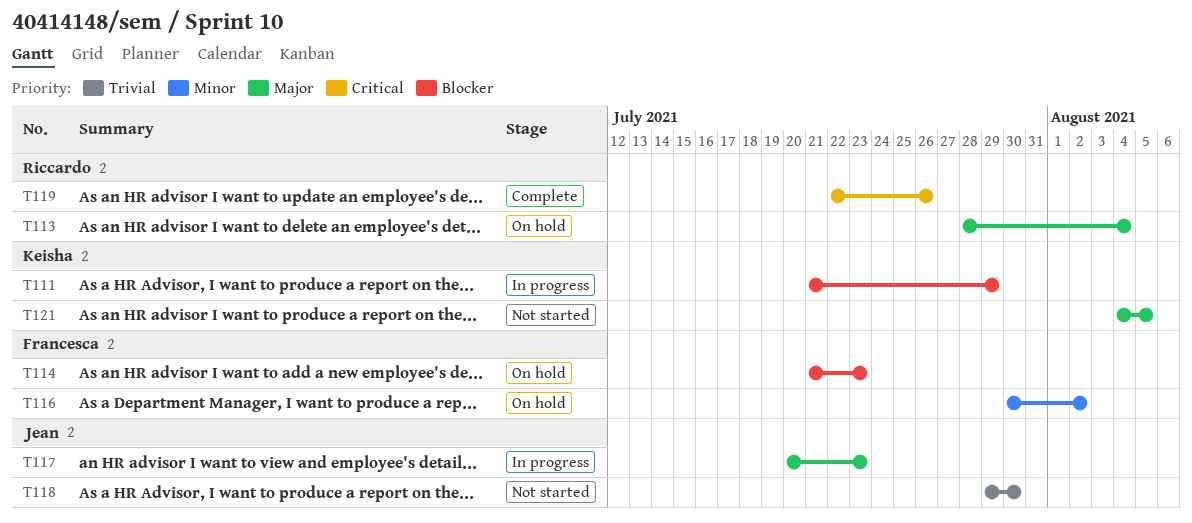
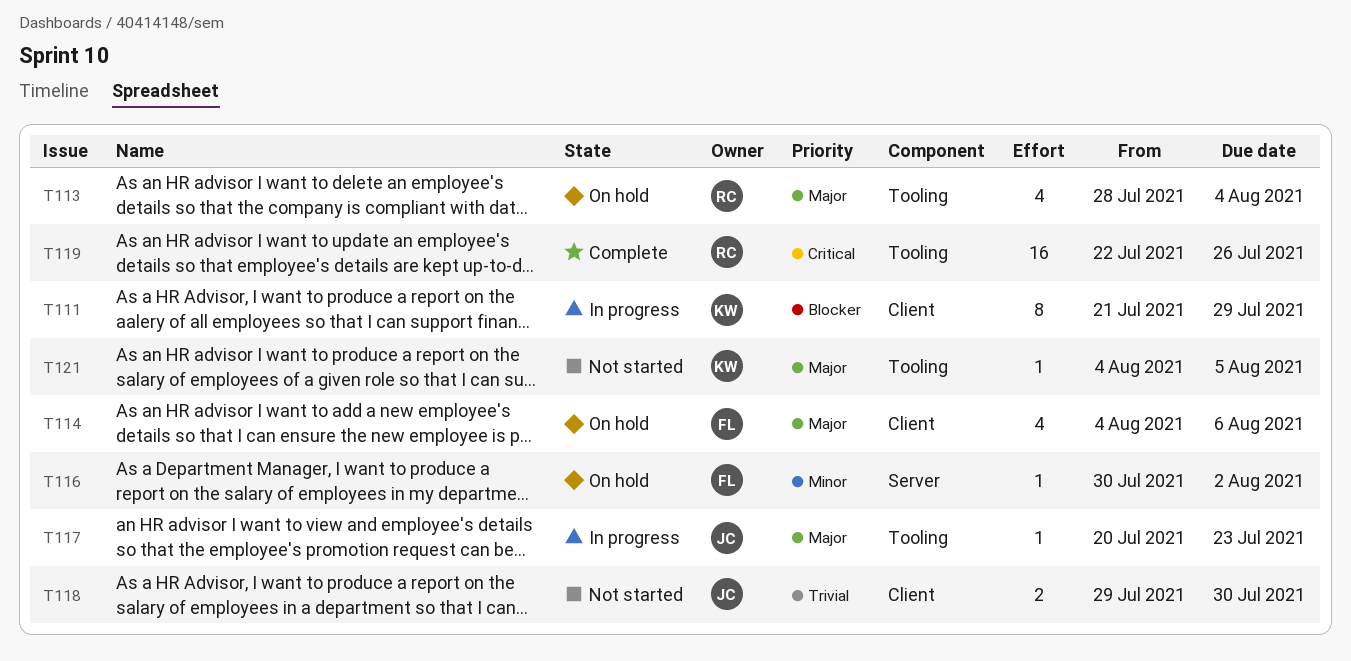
T114, priority: Blocker -> Major
T114, start: Jul 21 -> Aug 4
T114, due: Jul 23 -> Aug 6

